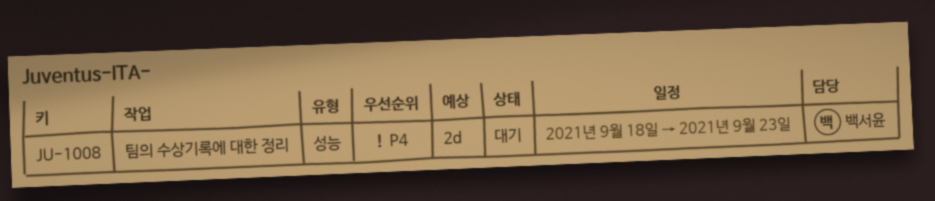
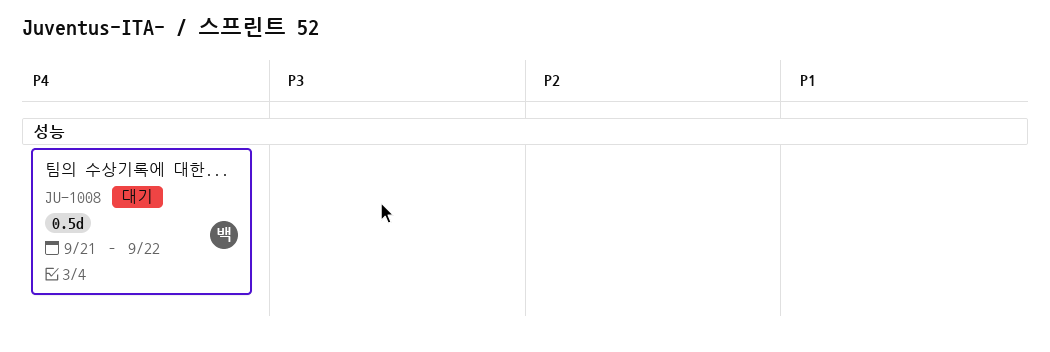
JU-1008, estimate: 2d -> 0.5d
JU-1008, start: Sep 18 -> Sep 21
JU-1008, due: Sep 23 -> Sep 22

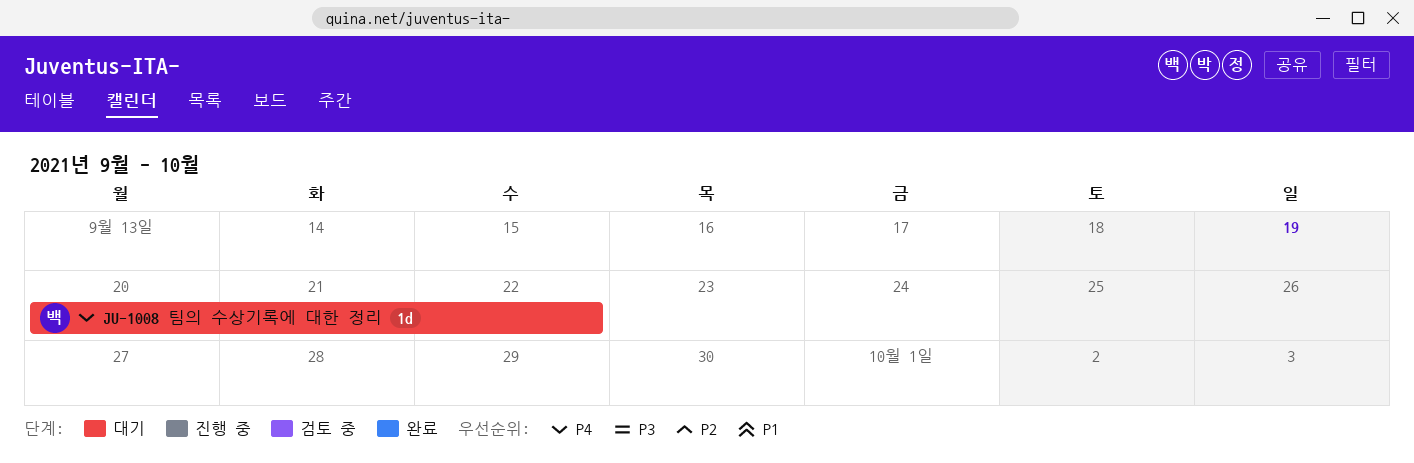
JU-1008, estimate: 0.5d -> 1d
JU-1008, start: Sep 21 -> Sep 20

